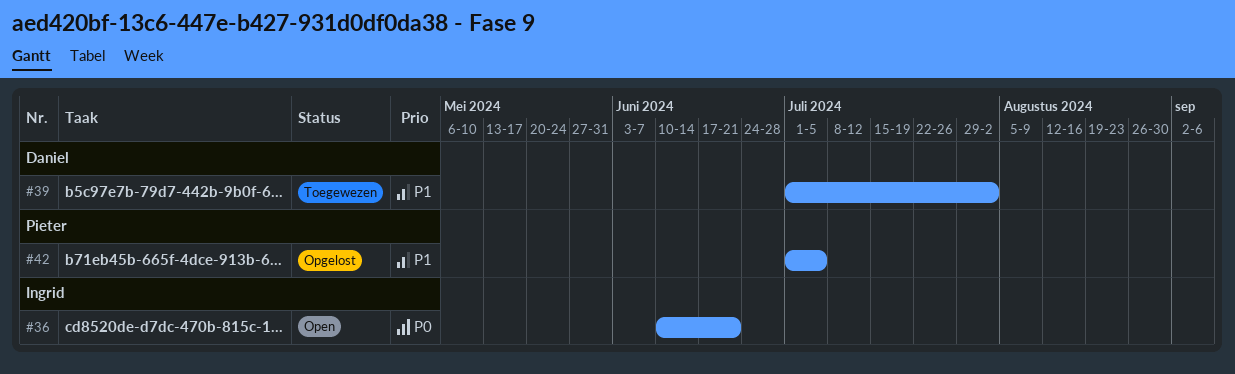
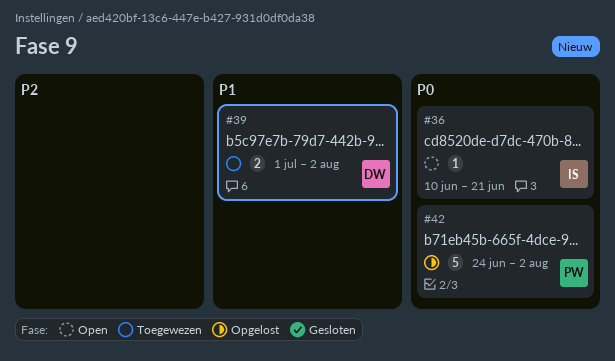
#42, priority: P1 -> P0
#42, start: Jul 1 -> Jun 24
#42, due: Jul 5 -> Aug 2

